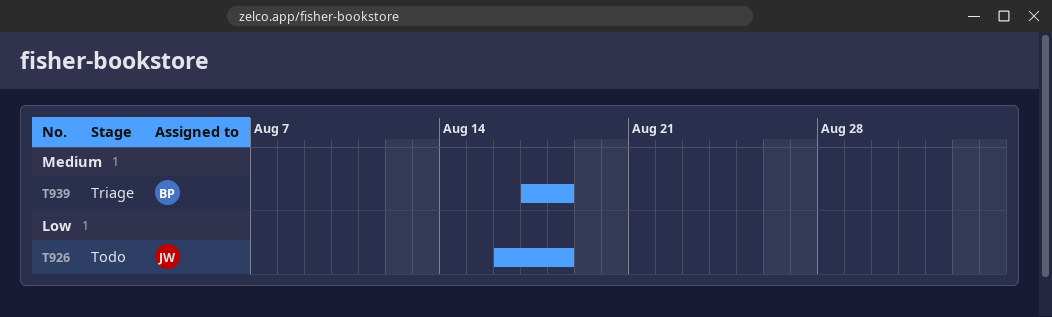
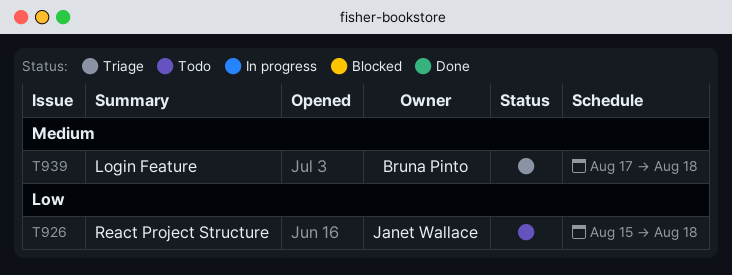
T926, start: Aug 16 -> Aug 15

